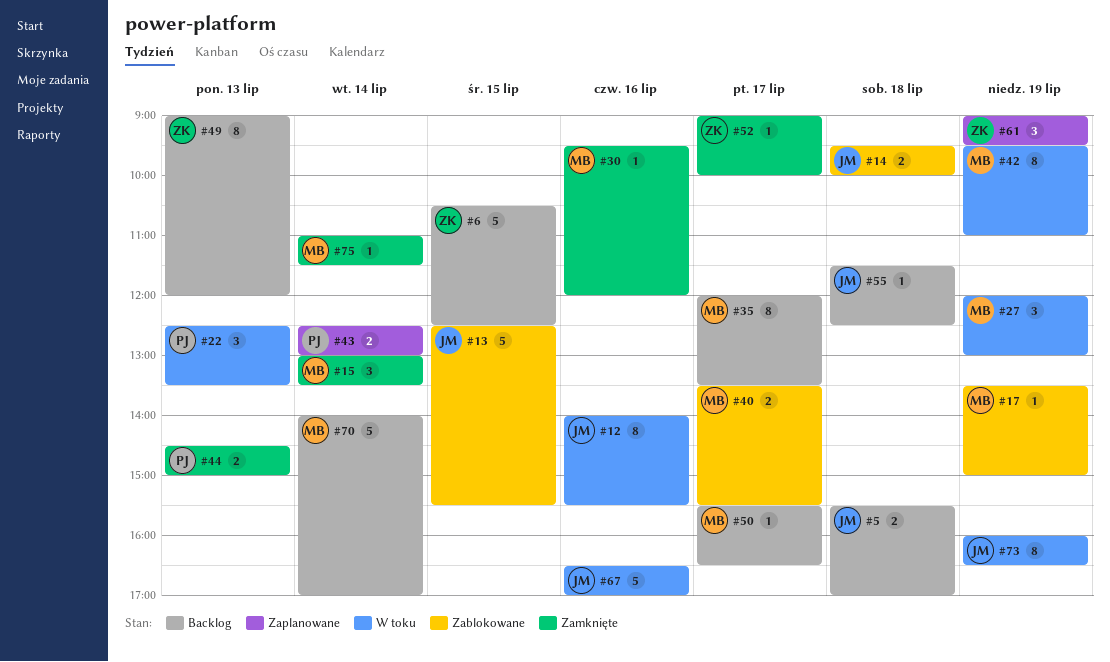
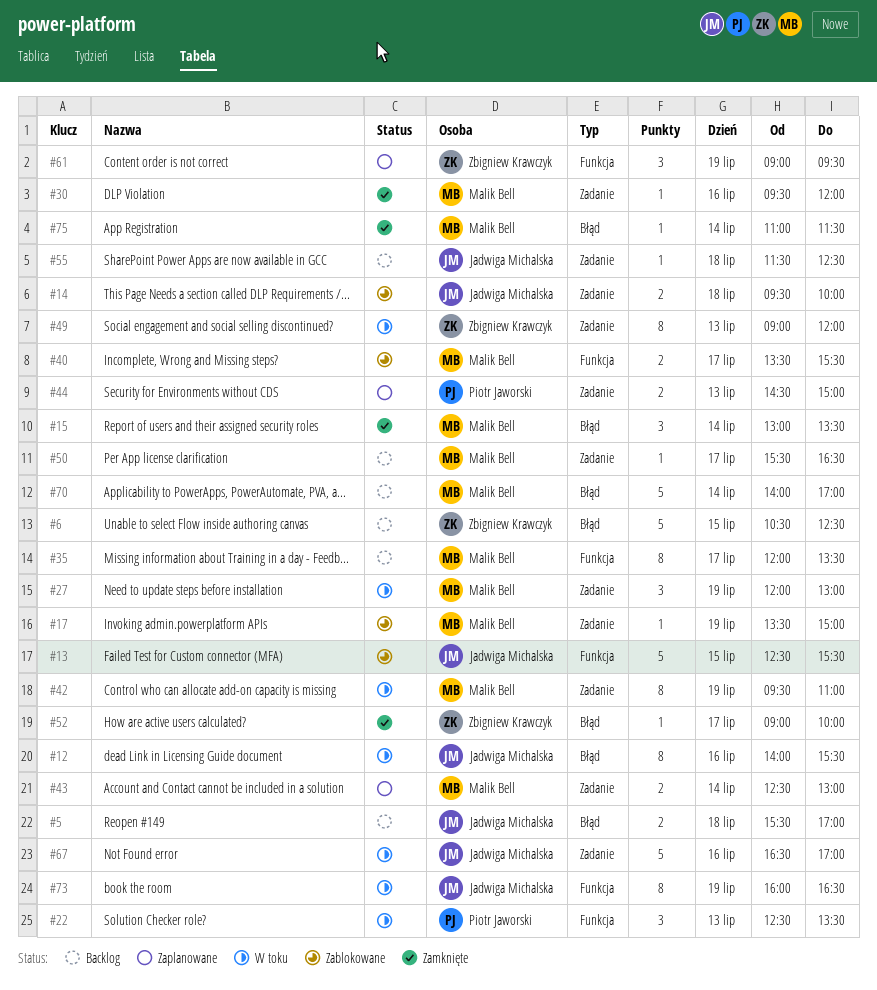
#43, owner: Piotr Jaworski -> Malik Bell
#44, status: Zamknięte -> Zaplanowane
#49, status: Backlog -> W toku

